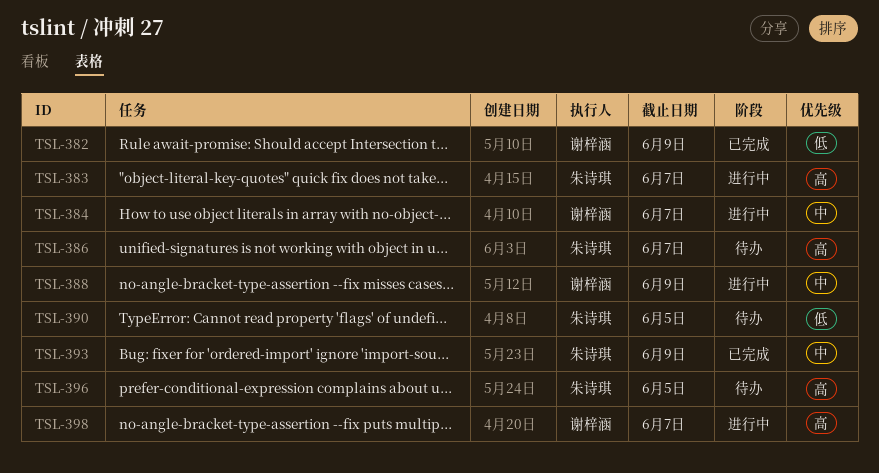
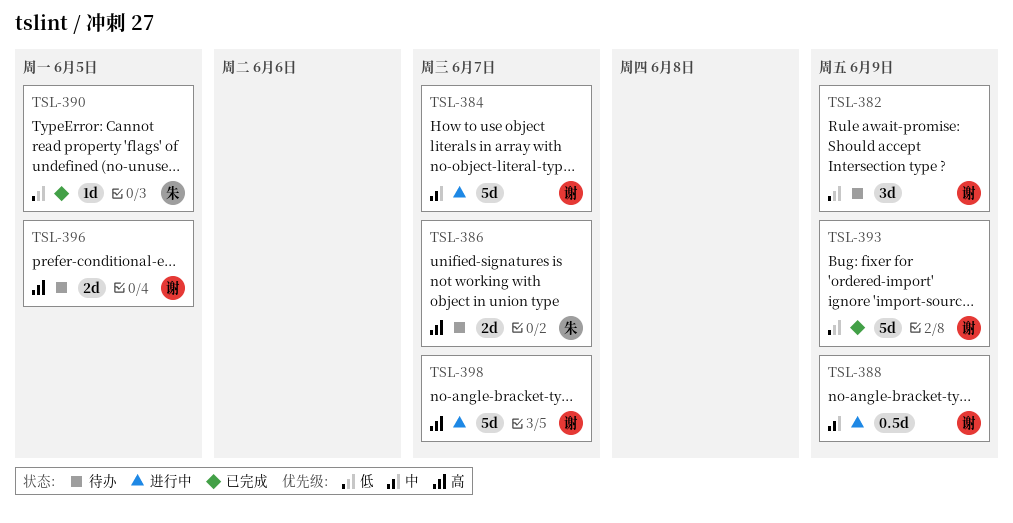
TSL-382, status: 已完成 -> 待办
TSL-383: present -> none
TSL-390, status: 待办 -> 已完成
TSL-393, owner: 朱诗琪 -> 谢梓涵
TSL-393, priority: 中 -> 低
TSL-396, owner: 朱诗琪 -> 谢梓涵

